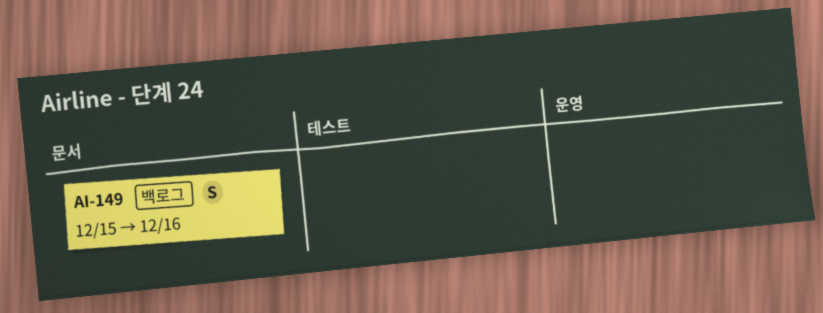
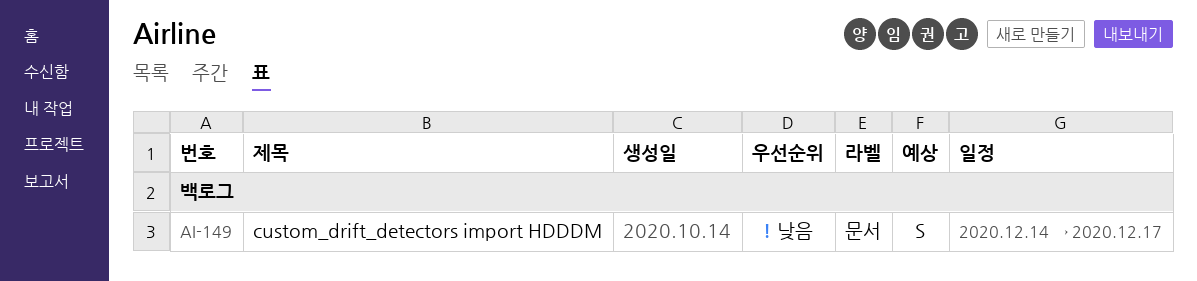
AI-149, start: Dec 15 -> Dec 14
AI-149, due: Dec 16 -> Dec 17

